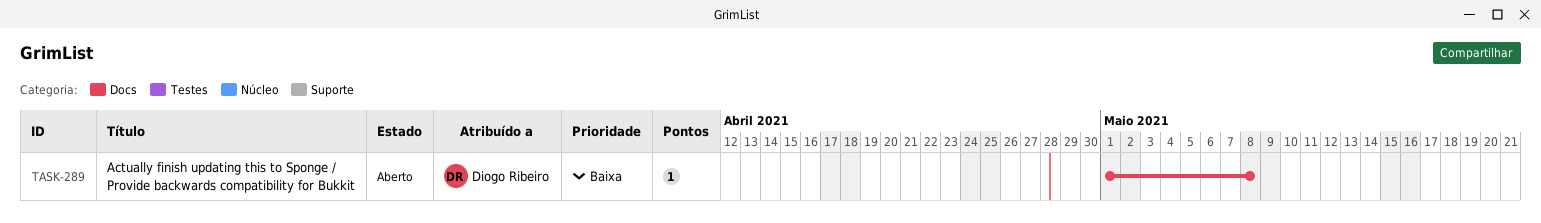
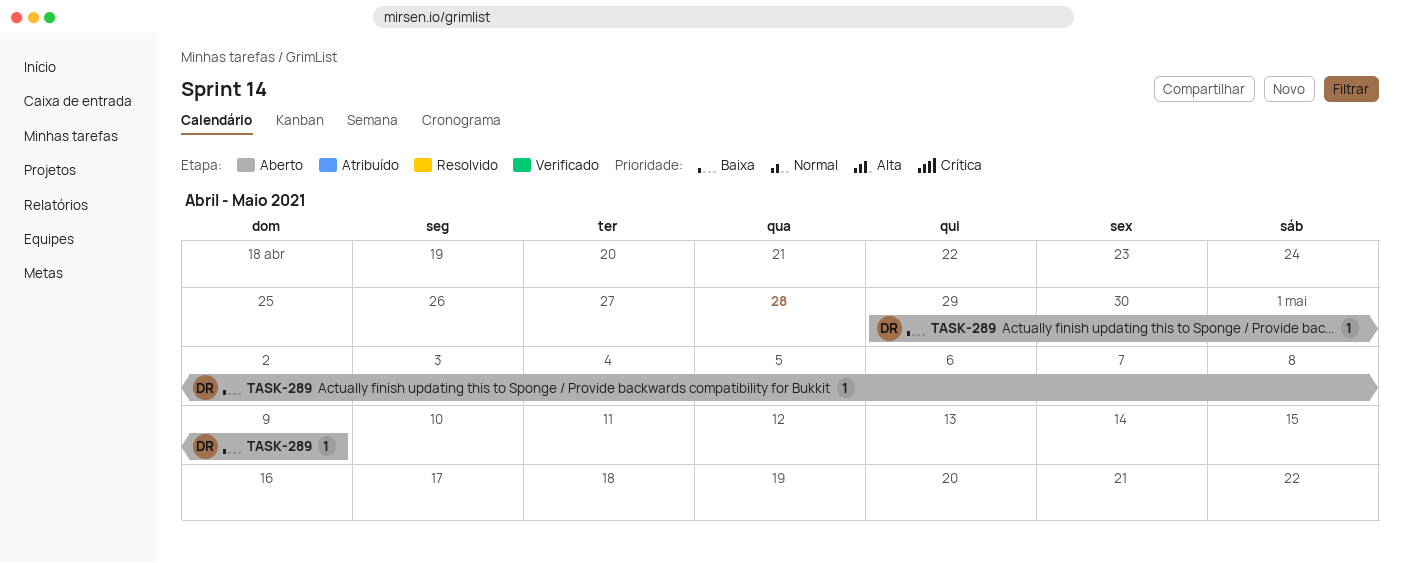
TASK-289, start: May 1 -> Apr 29
TASK-289, due: May 8 -> May 9

